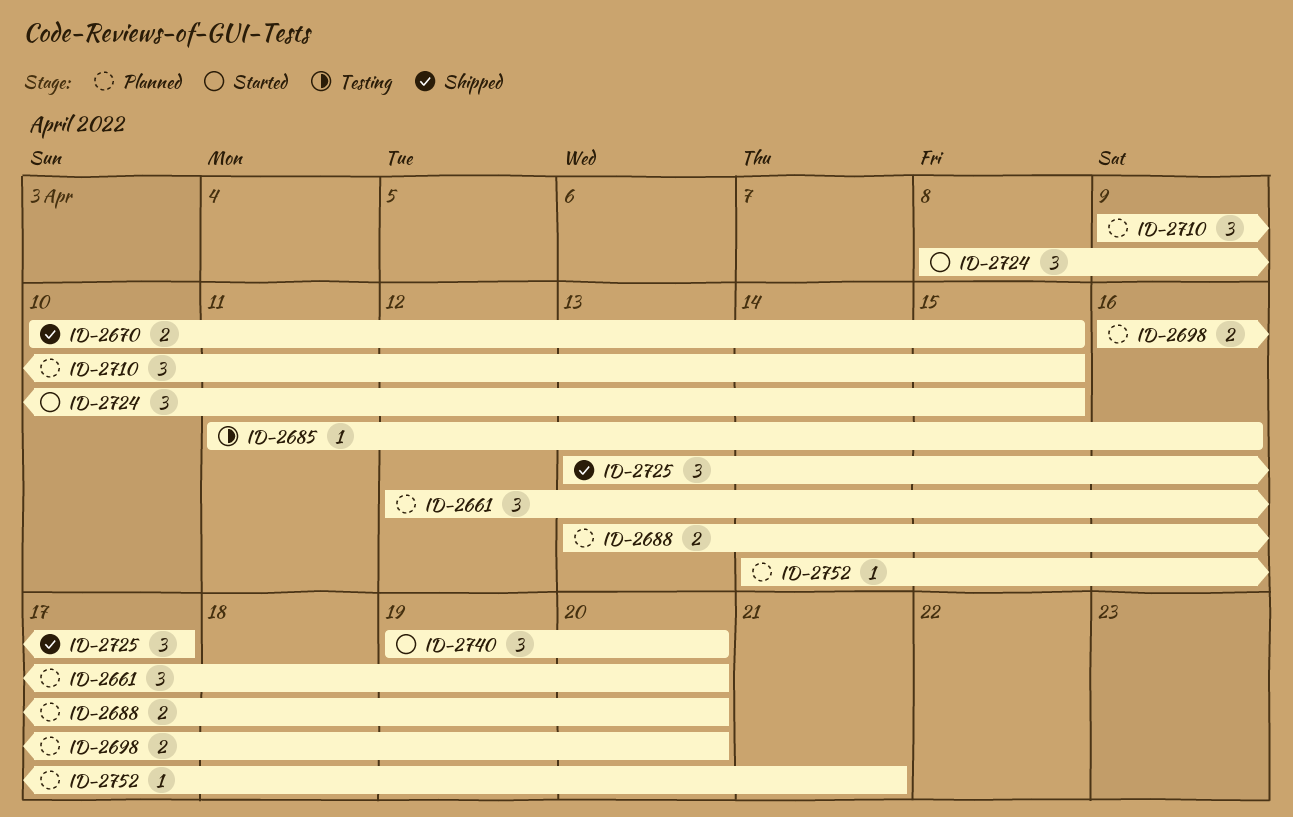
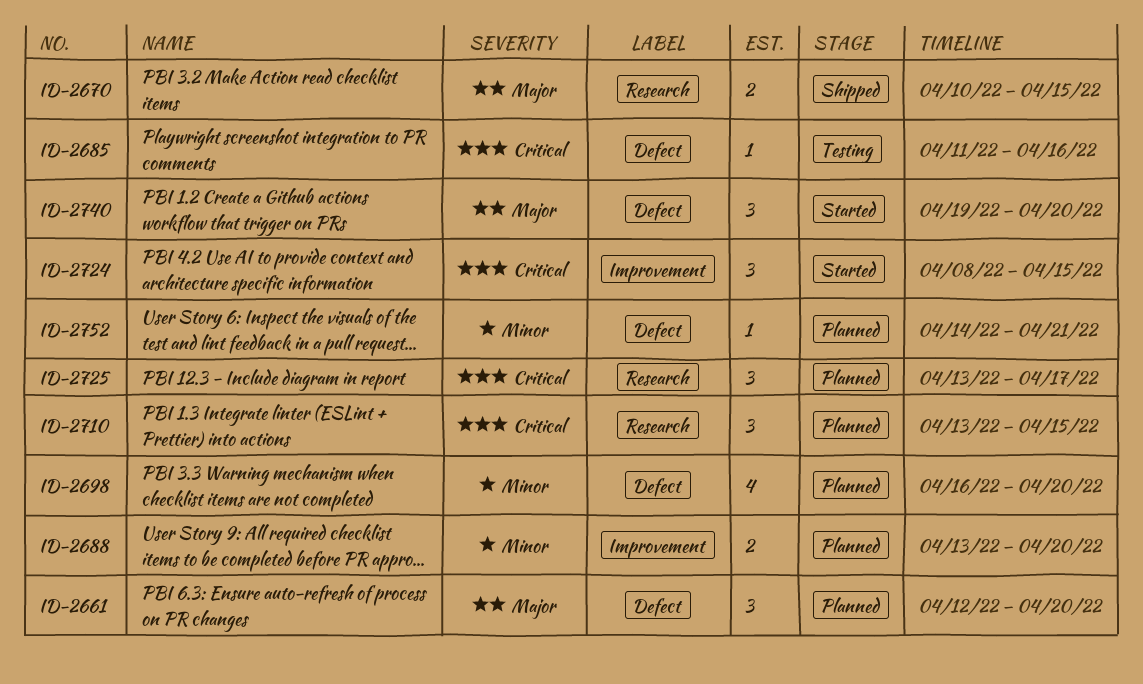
ID-2698, estimate: 2 -> 4
ID-2710, start: Apr 9 -> Apr 13
ID-2725, status: Shipped -> Planned

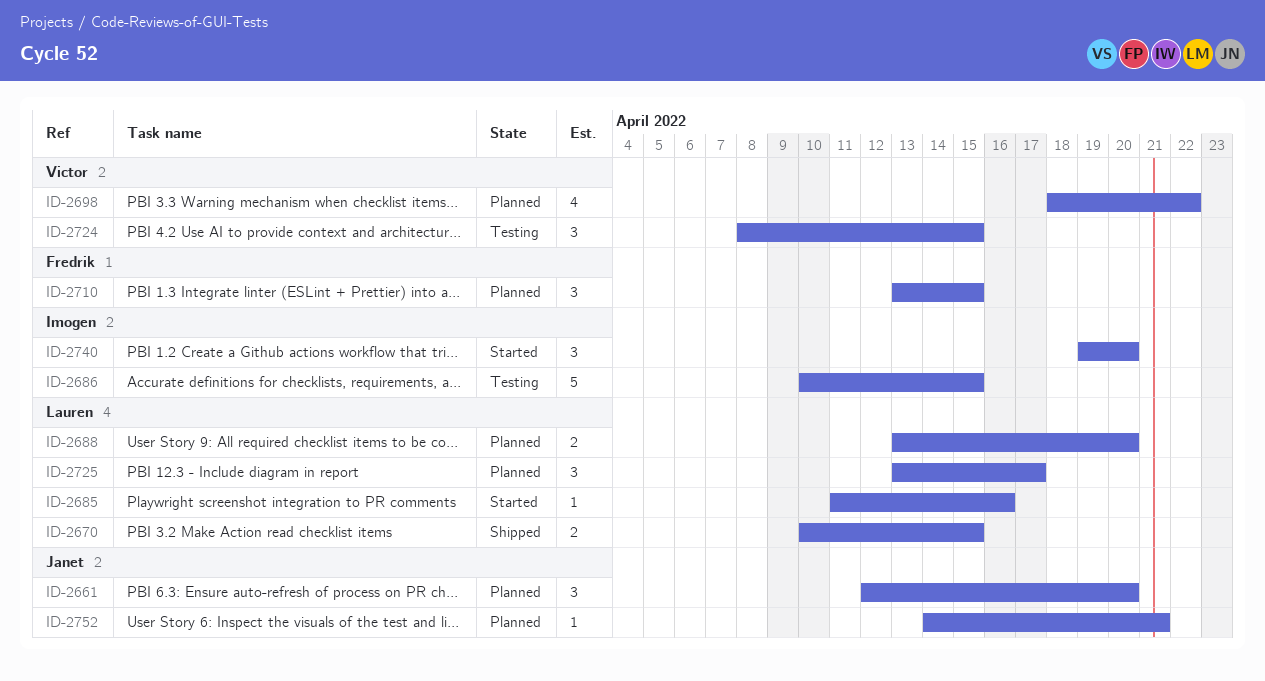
ID-2685, status: Testing -> Started
ID-2686: none -> present
ID-2698, start: Apr 16 -> Apr 18
ID-2698, due: Apr 20 -> Apr 22
ID-2724, status: Started -> Testing

